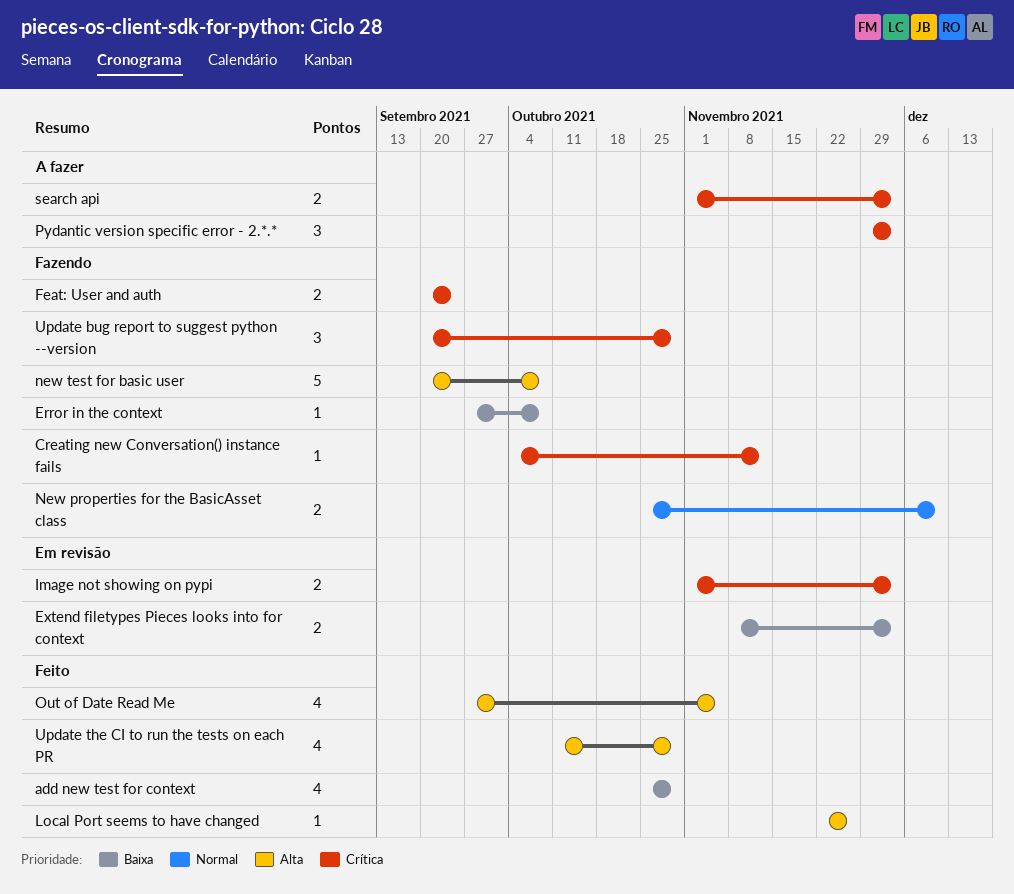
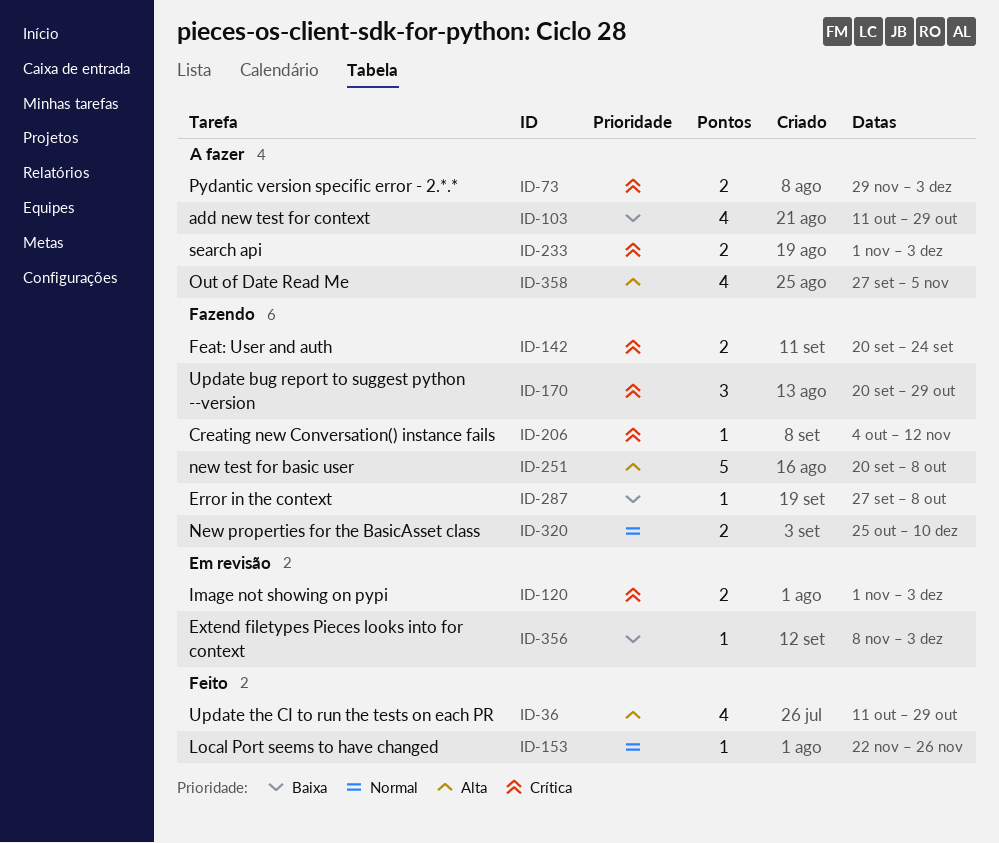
add new test for context, status: Feito -> A fazer
add new test for context, start: Oct 25 -> Oct 11
Extend filetypes Pieces looks into for context, estimate: 2 -> 1
Local Port seems to have changed, priority: Alta -> Normal
Out of Date Read Me, status: Feito -> A fazer
Pydantic version specific error - 2.*.*, estimate: 3 -> 2

